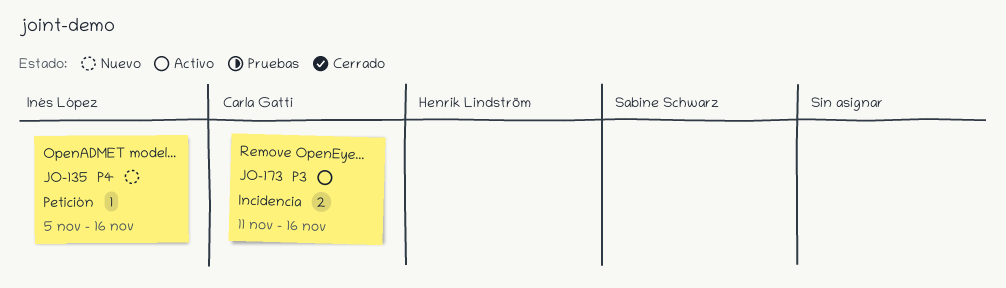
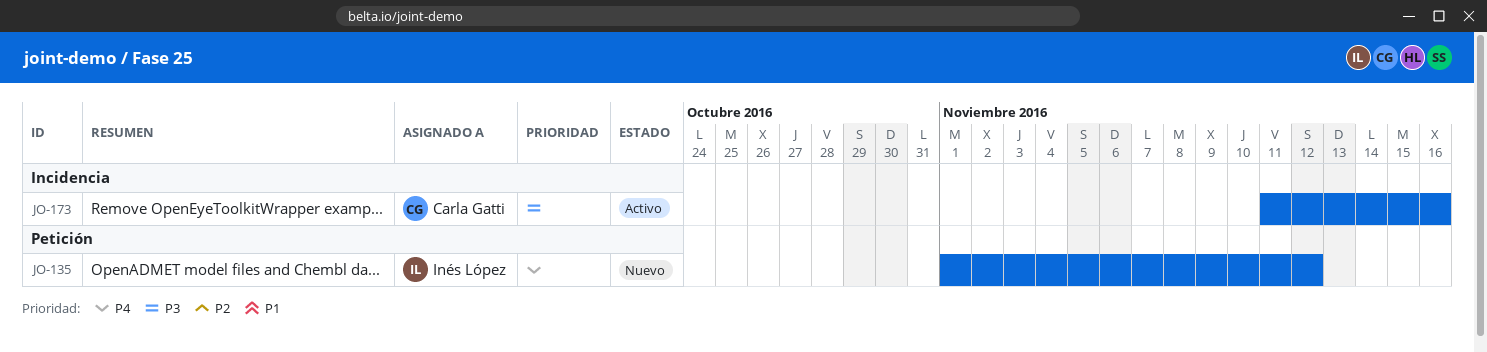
JO-135, start: Nov 5 -> Nov 1
JO-135, due: Nov 16 -> Nov 12

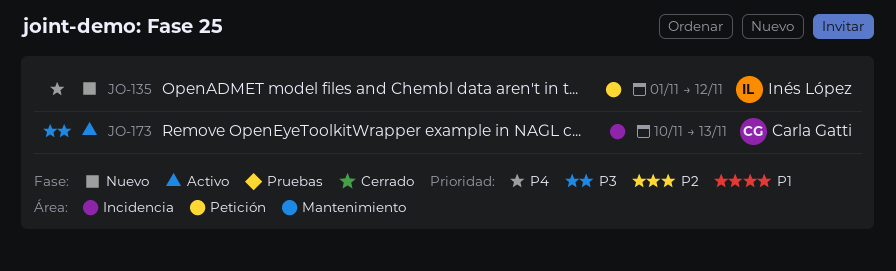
JO-173, start: Nov 11 -> Nov 10
JO-173, due: Nov 16 -> Nov 13

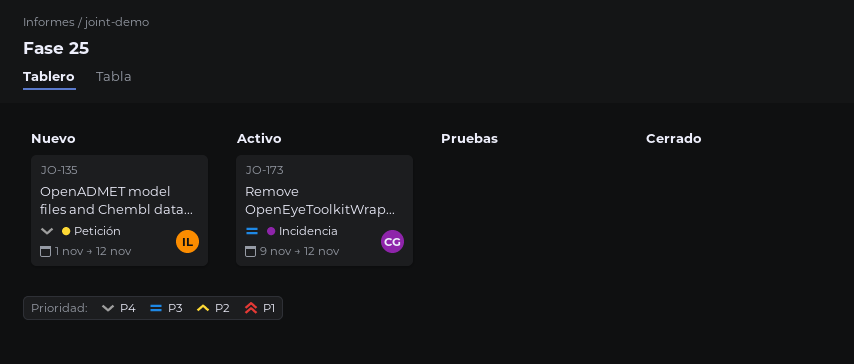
JO-173, start: Nov 10 -> Nov 9
JO-173, due: Nov 13 -> Nov 12

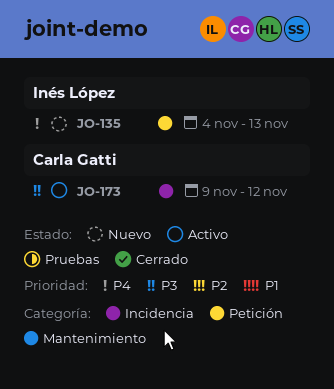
JO-135, start: Nov 1 -> Nov 4
JO-135, due: Nov 12 -> Nov 13

